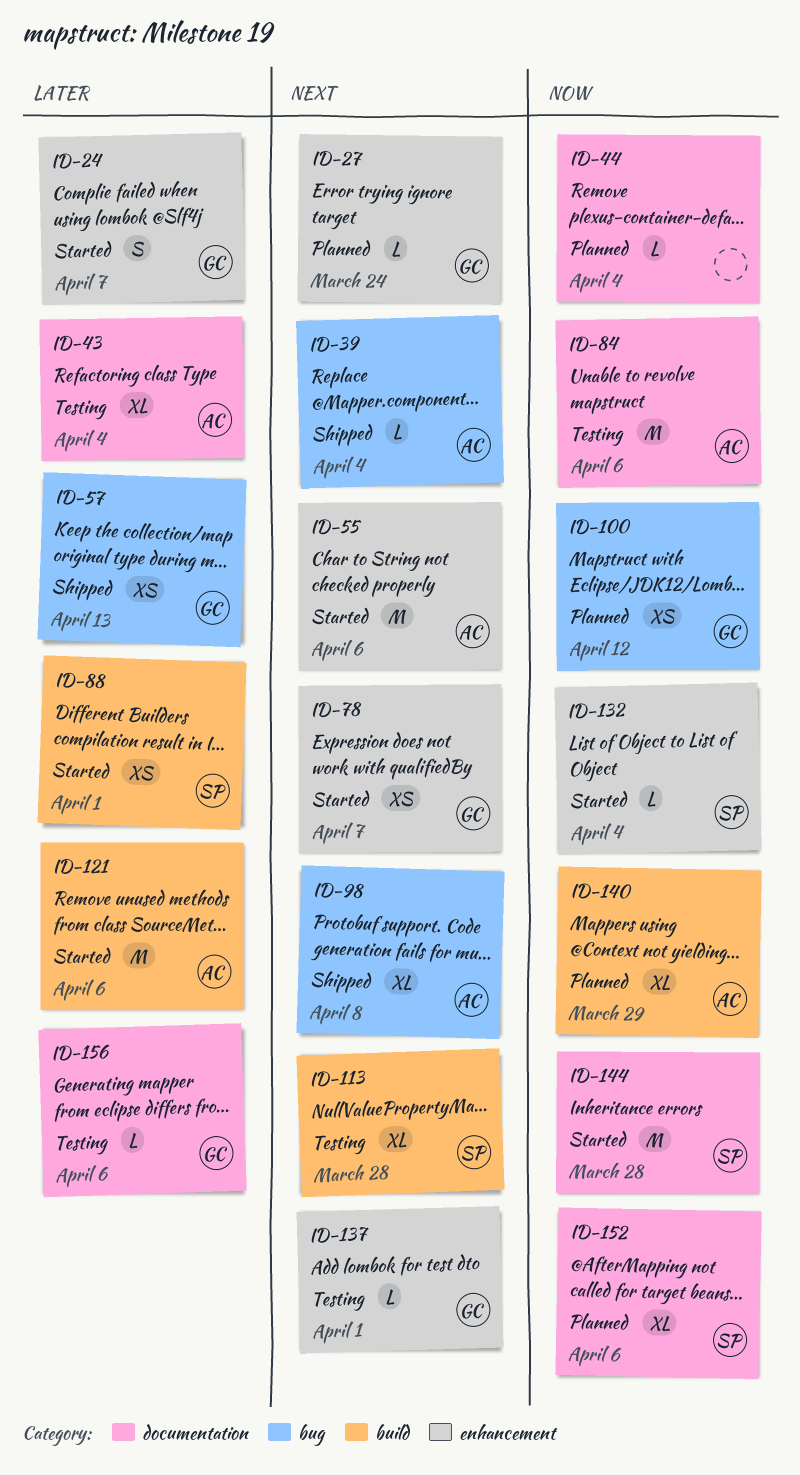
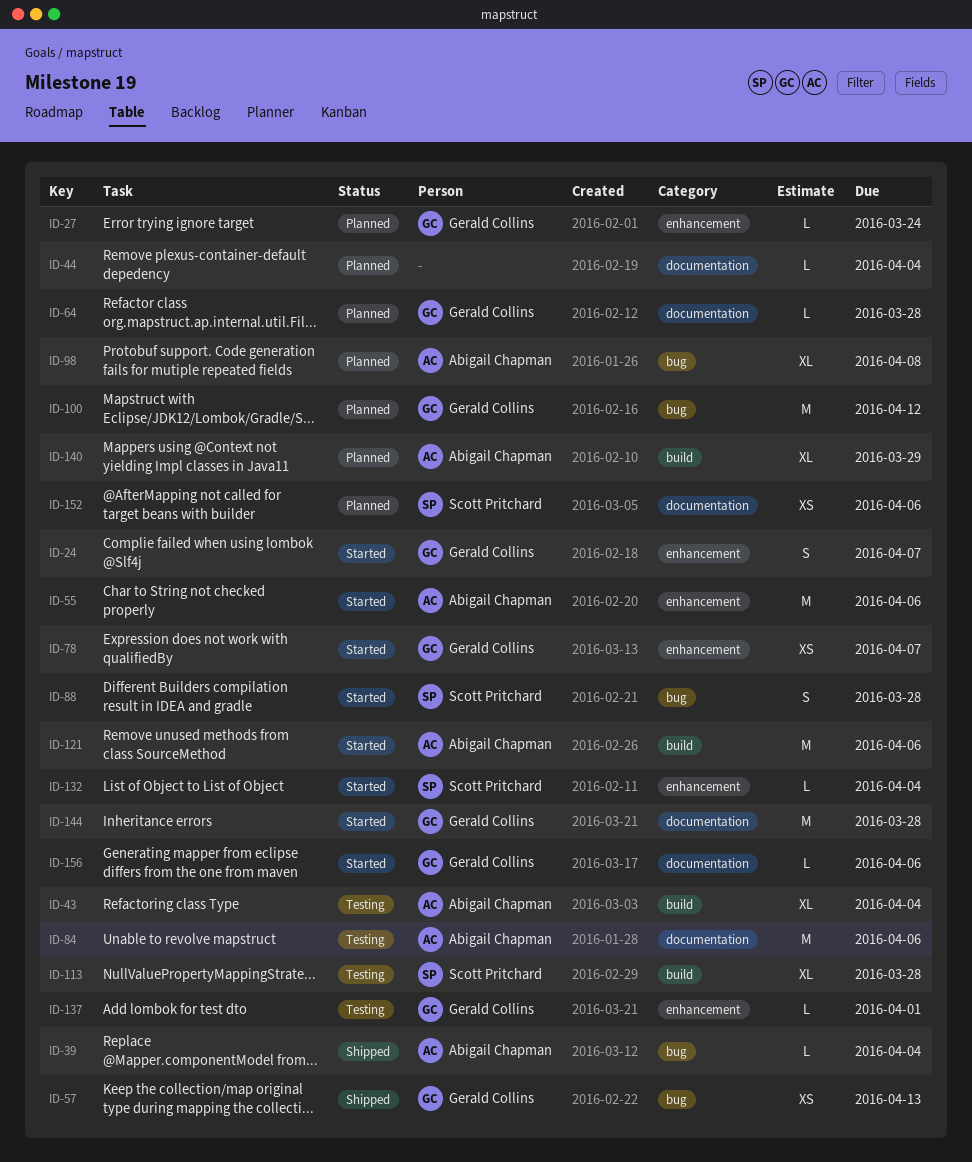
ID-43, label: documentation -> build
ID-64: none -> present
ID-88, label: build -> bug
ID-88, estimate: XS -> S
ID-88, due: Apr 1 -> Mar 28
ID-98, status: Shipped -> Planned
ID-100, estimate: XS -> M
ID-144, owner: Scott Pritchard -> Gerald Collins
ID-152, estimate: XL -> XS
ID-156, status: Testing -> Started

